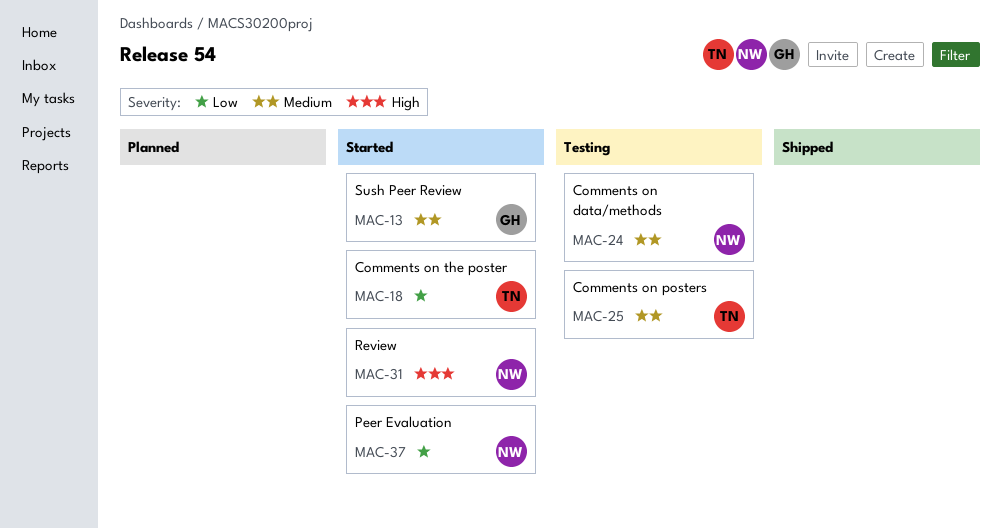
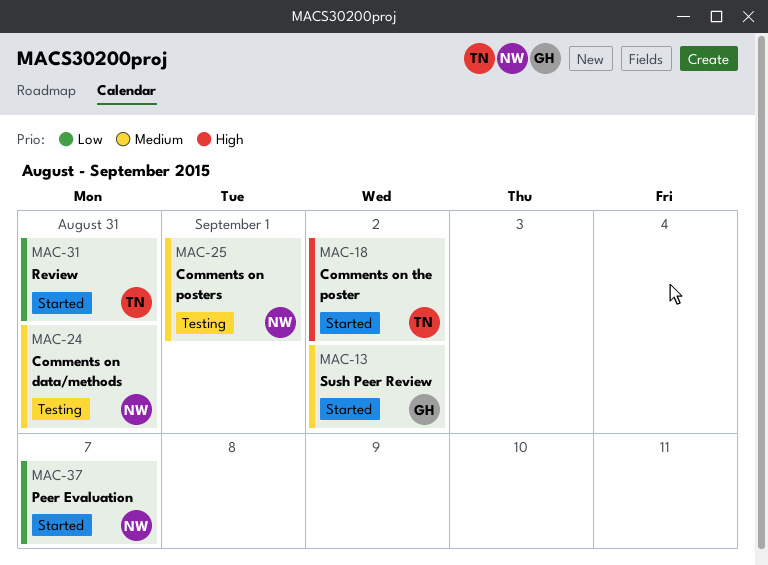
MAC-18, priority: Low -> High
MAC-25, owner: TN -> NW
MAC-31, owner: NW -> TN
MAC-31, priority: High -> Low

